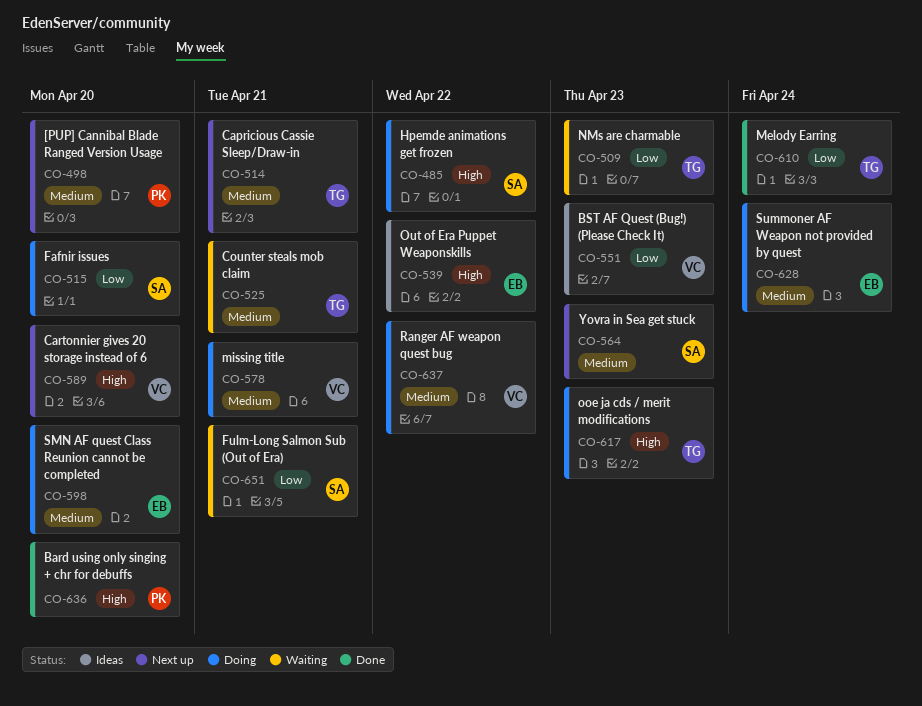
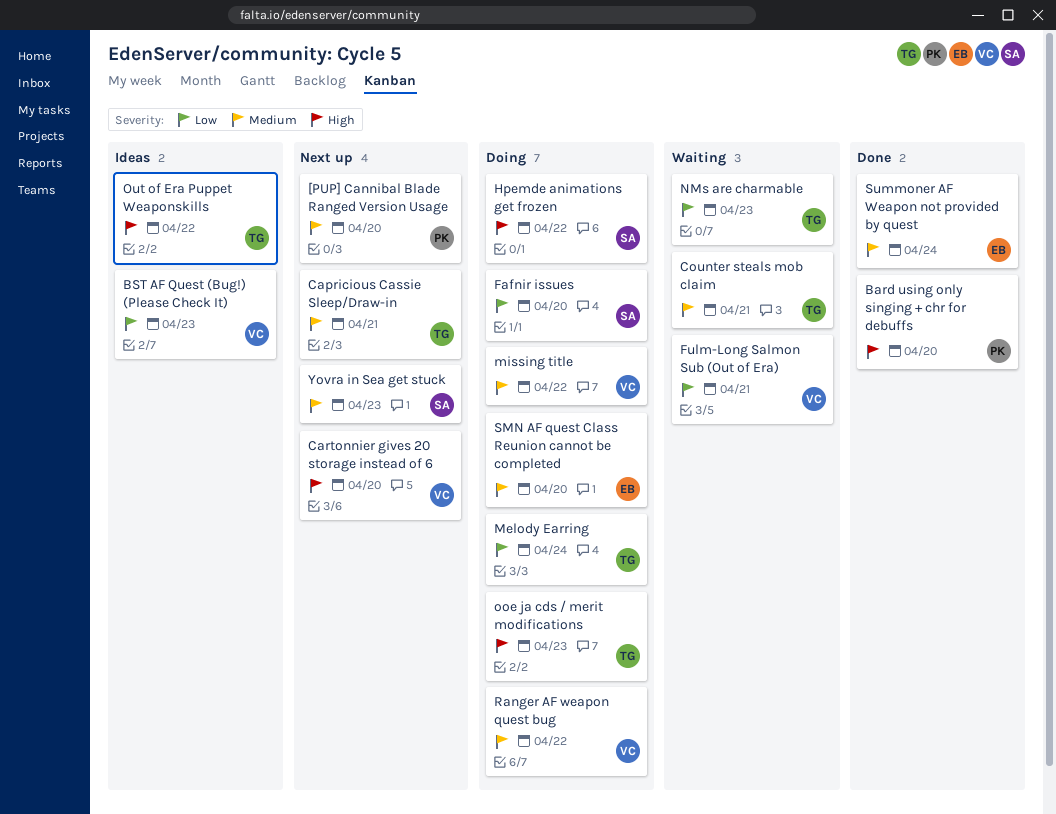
Fulm-Long Salmon Sub (Out of Era), owner: SA -> VC
Melody Earring, status: Done -> Doing
missing title, due: Apr 21 -> Apr 22
Out of Era Puppet Weaponskills, owner: EB -> TG
Summoner AF Weapon not provided by quest, status: Doing -> Done

